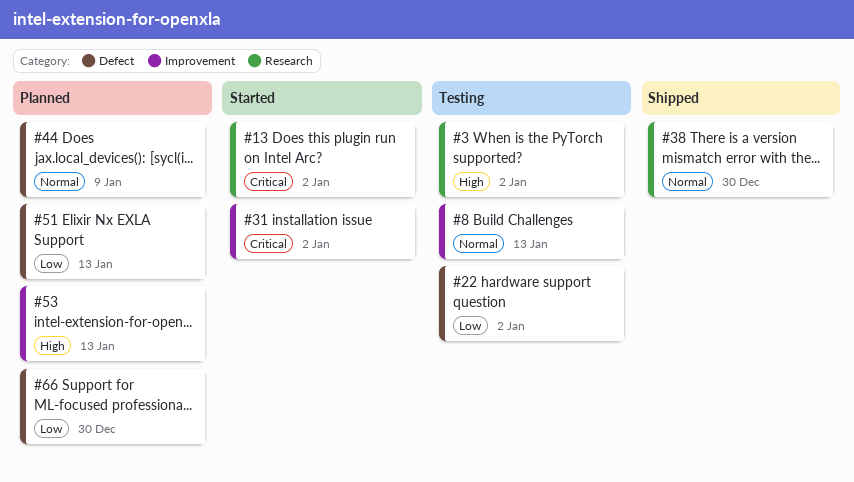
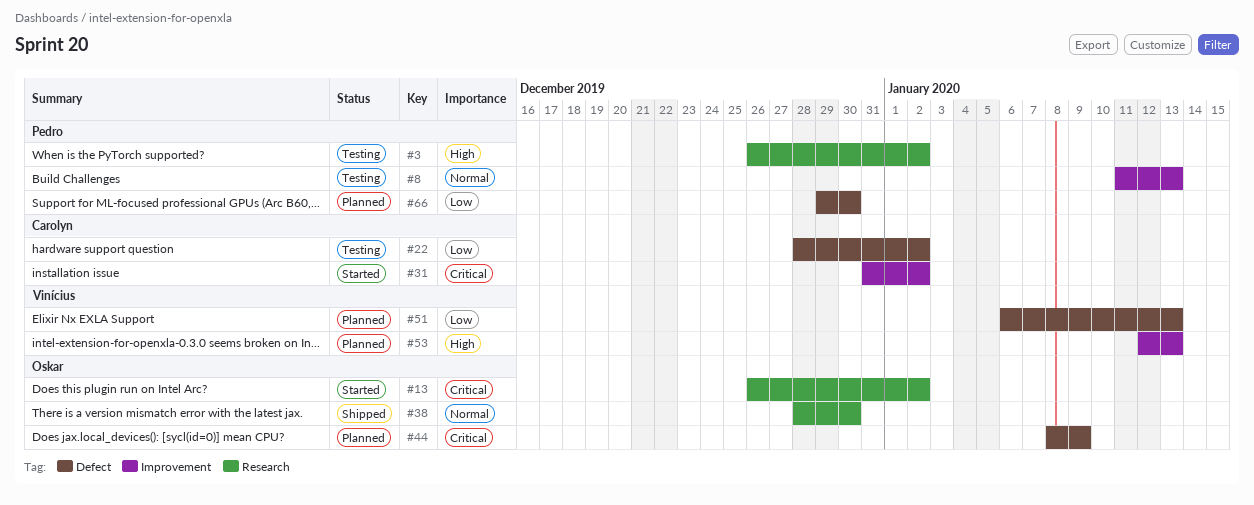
#44, priority: Normal -> Critical

